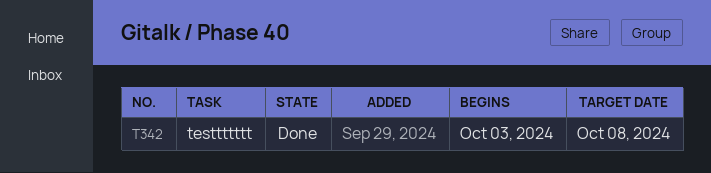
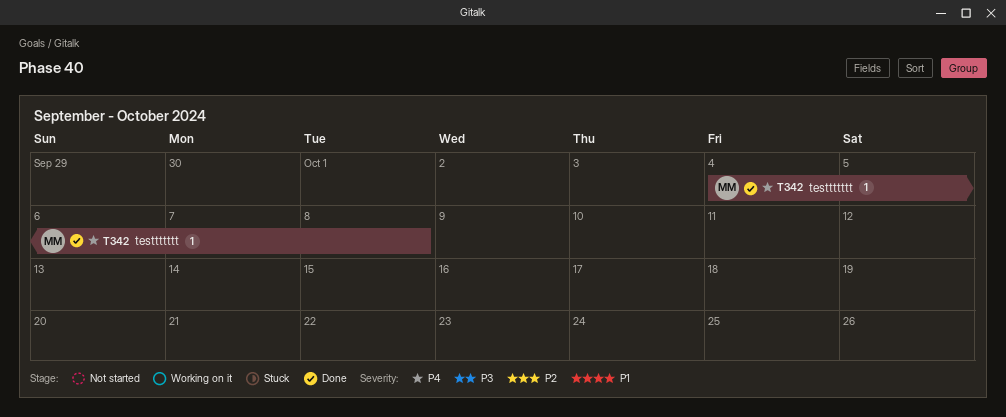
T342, start: Oct 3 -> Oct 4

